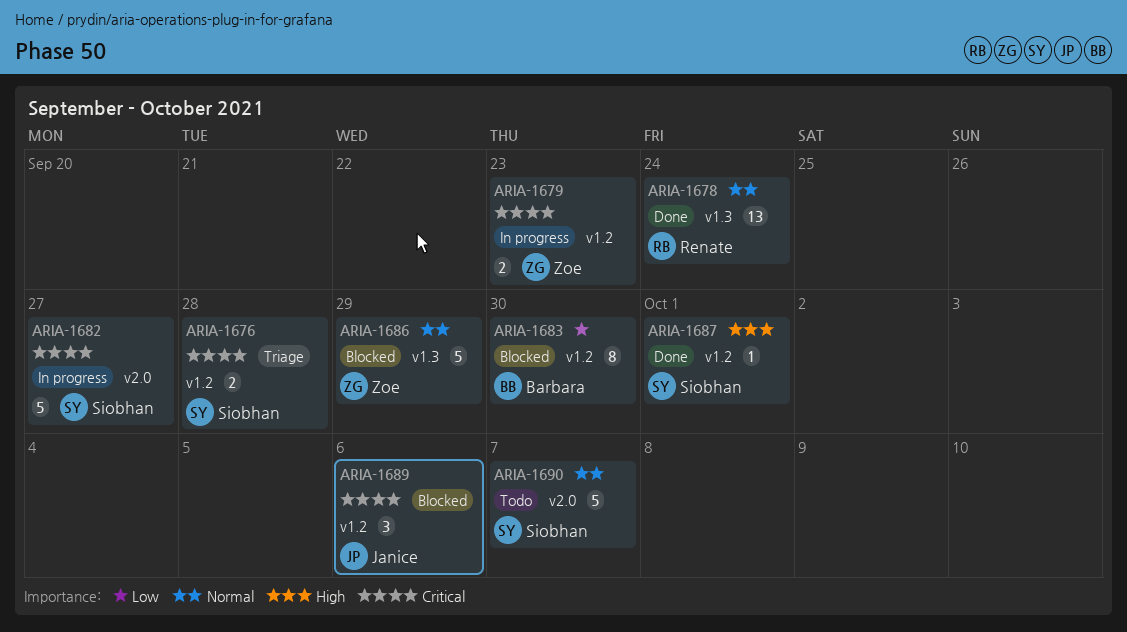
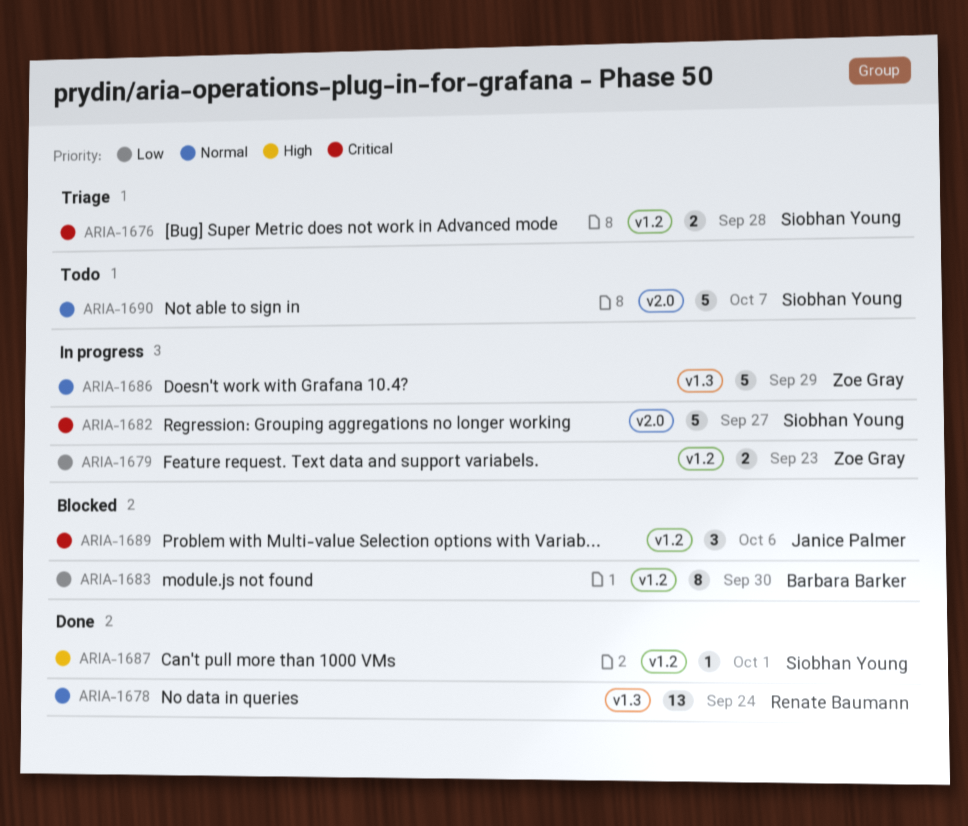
ARIA-1679, priority: Critical -> Low
ARIA-1686, status: Blocked -> In progress

